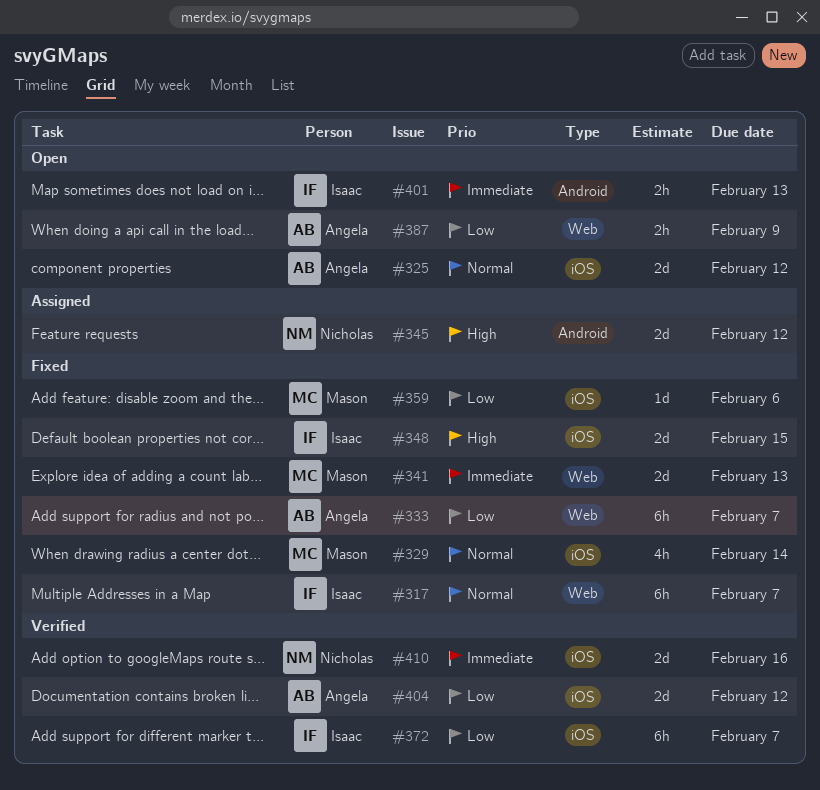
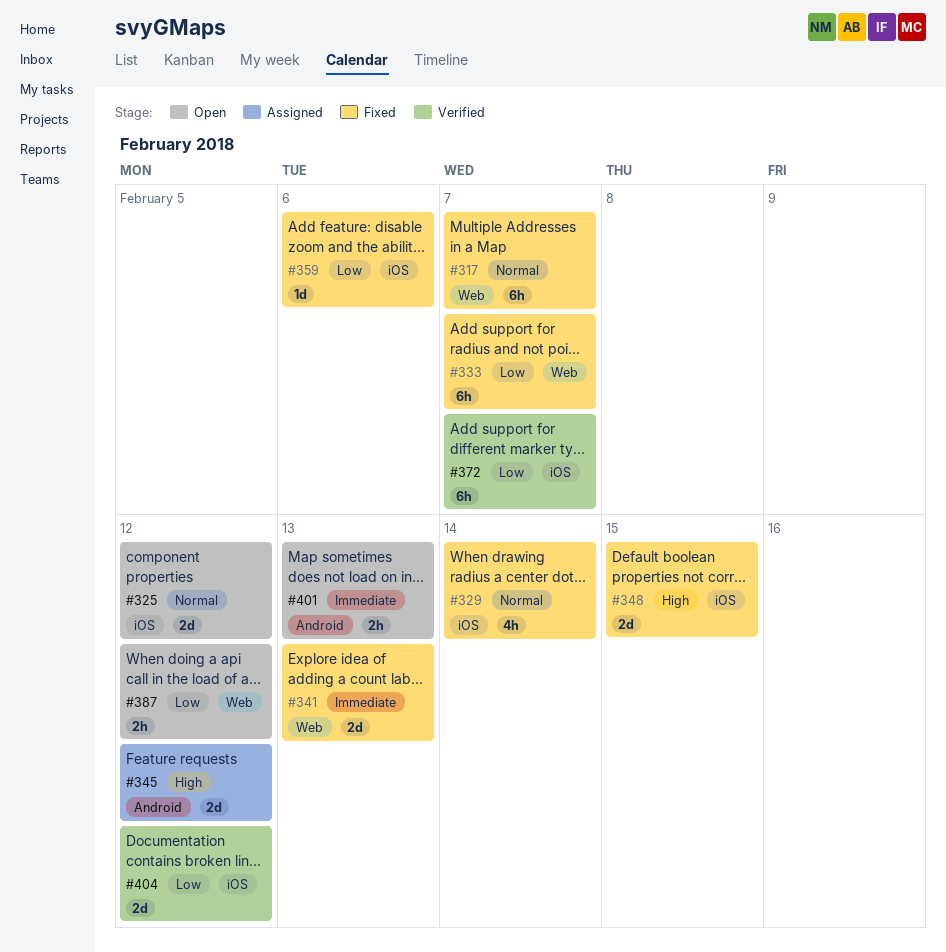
#387, due: Feb 9 -> Feb 12
#410: present -> none

